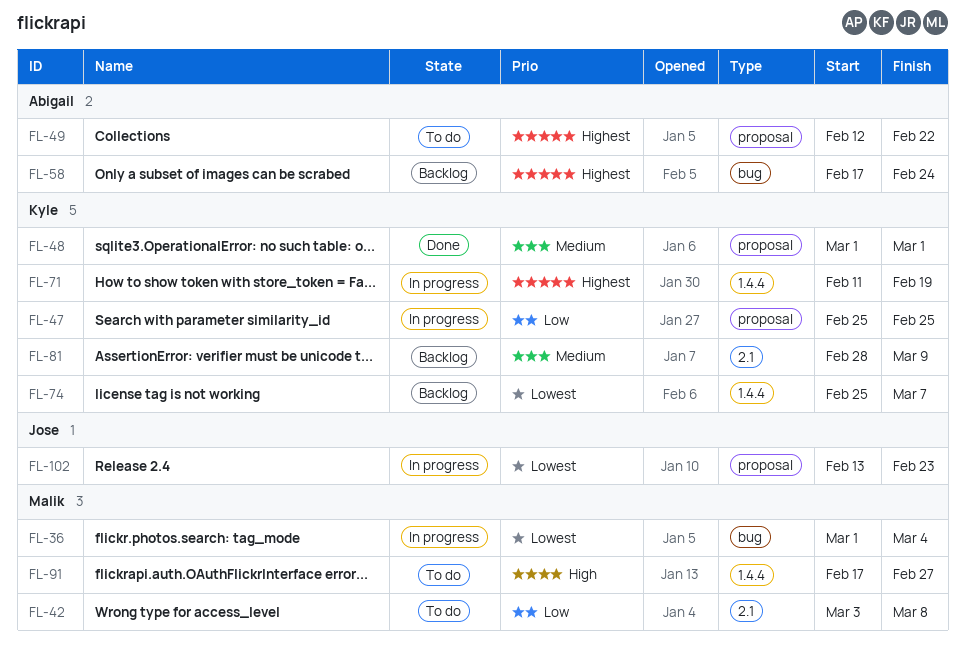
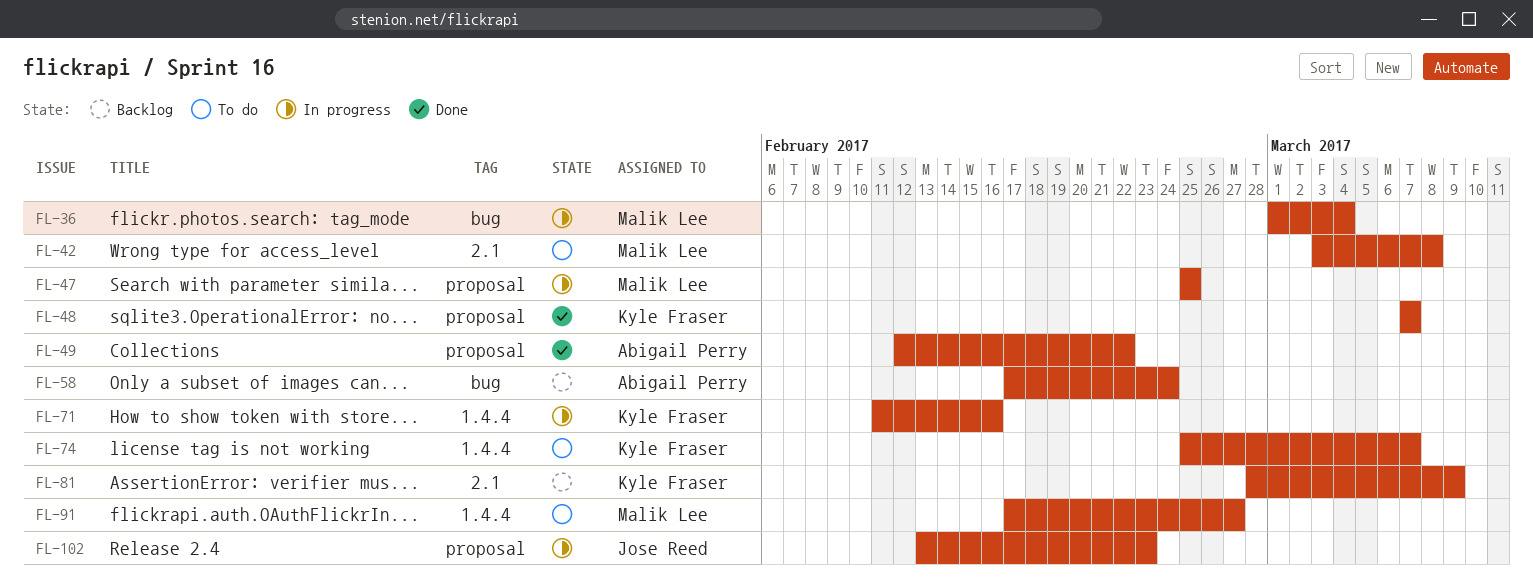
FL-47, owner: Kyle Fraser -> Malik Lee
FL-48, start: Mar 1 -> Mar 7
FL-48, due: Mar 1 -> Mar 7
FL-49, status: To do -> Done
FL-71, due: Feb 19 -> Feb 16
FL-74, status: Backlog -> To do

